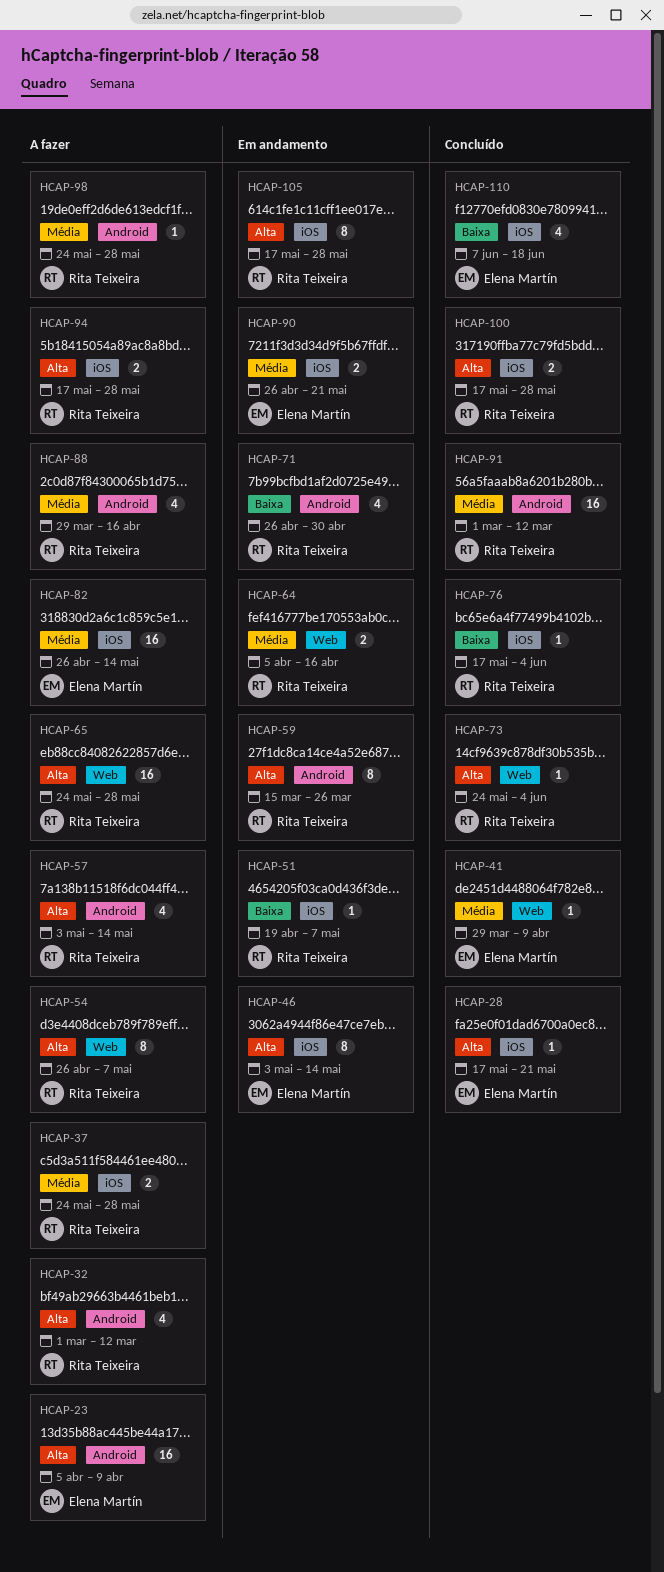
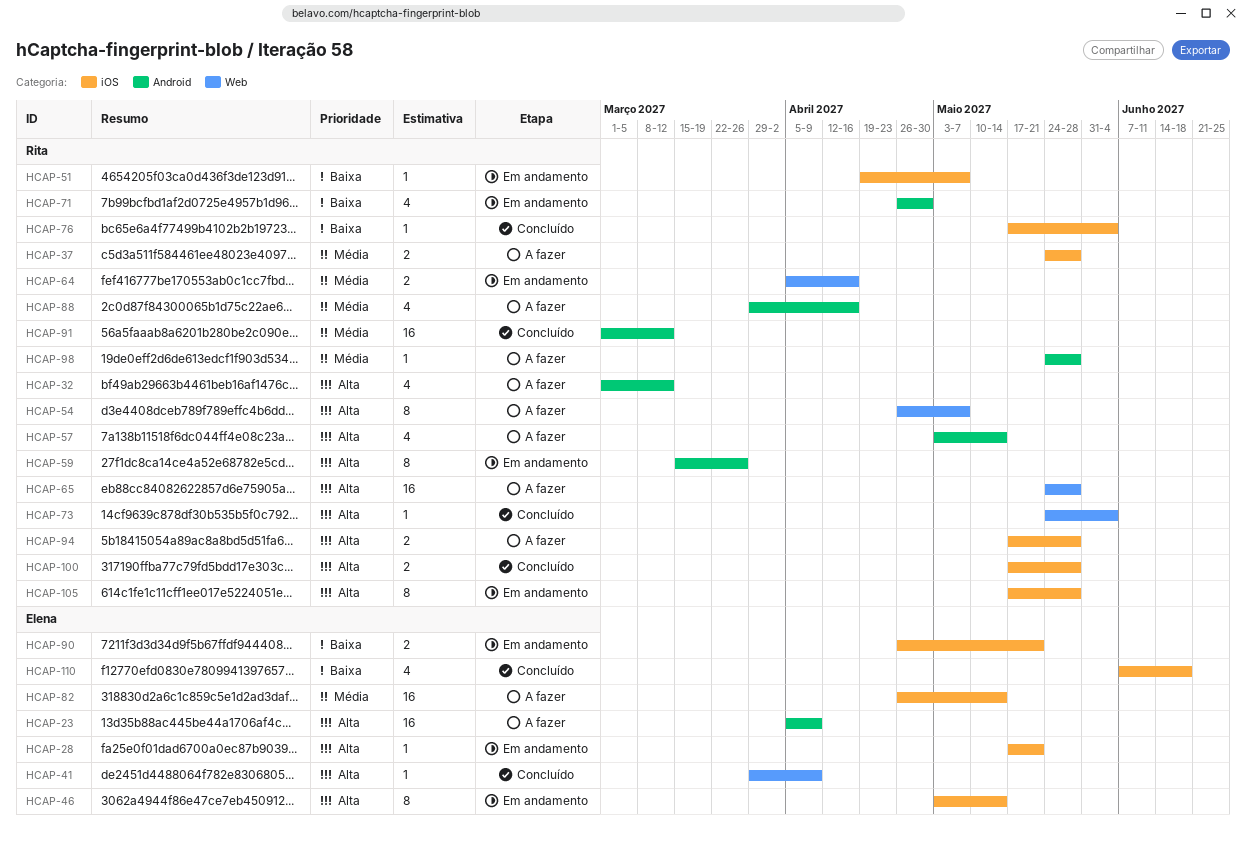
HCAP-28, status: Concluído -> Em andamento
HCAP-41, priority: Média -> Alta
HCAP-90, priority: Média -> Baixa

